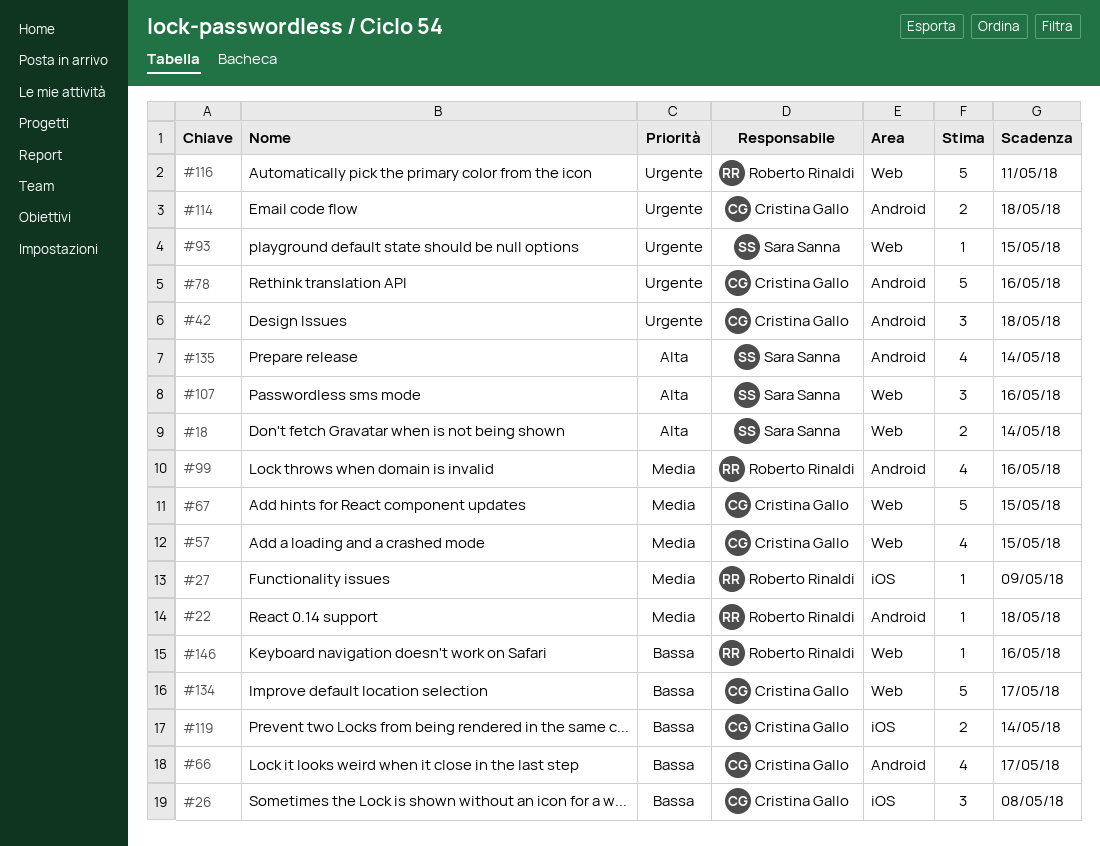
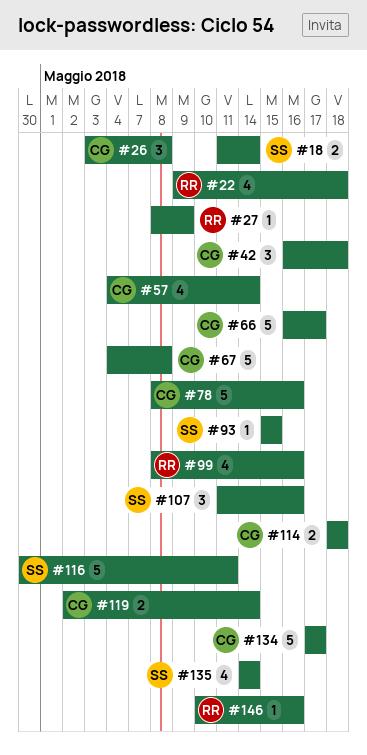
#22, estimate: 1 -> 4
#57, due: May 15 -> May 14
#66, estimate: 4 -> 5
#67, due: May 15 -> May 8
#116, owner: Roberto Rinaldi -> Sara Sanna

